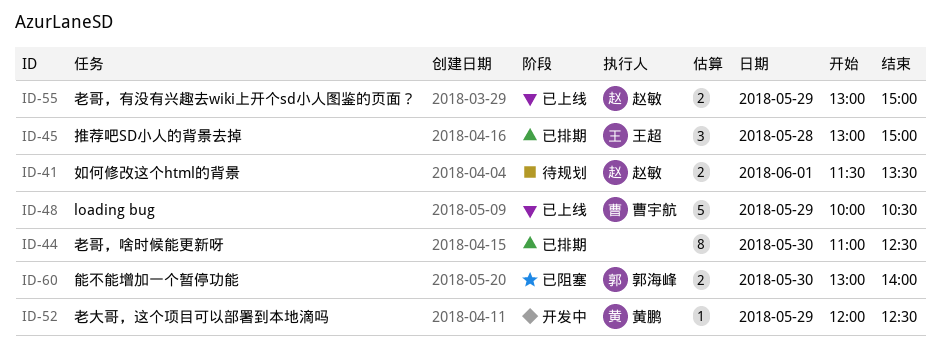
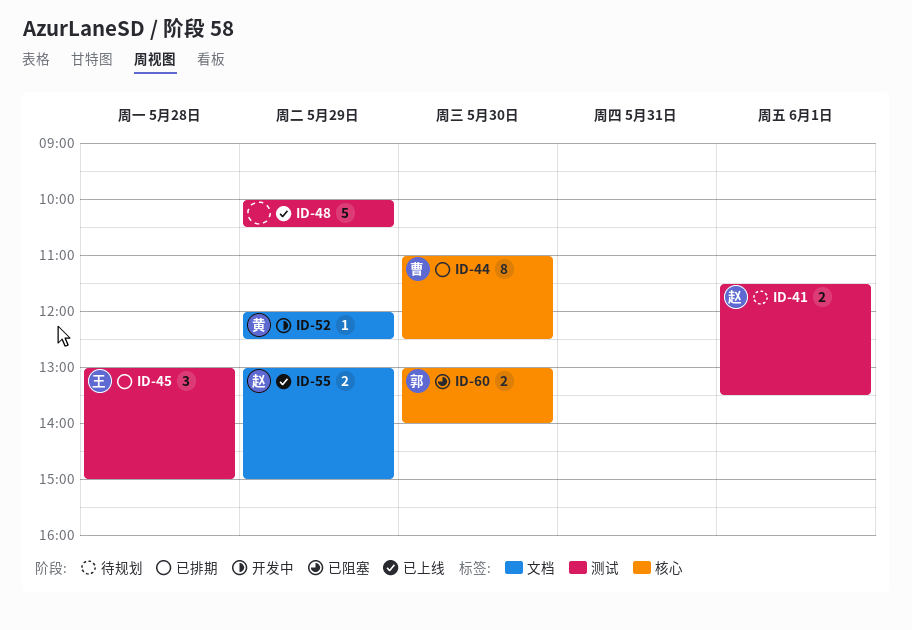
ID-44, owner: none -> 曹宇航
ID-48, owner: 曹宇航 -> none

